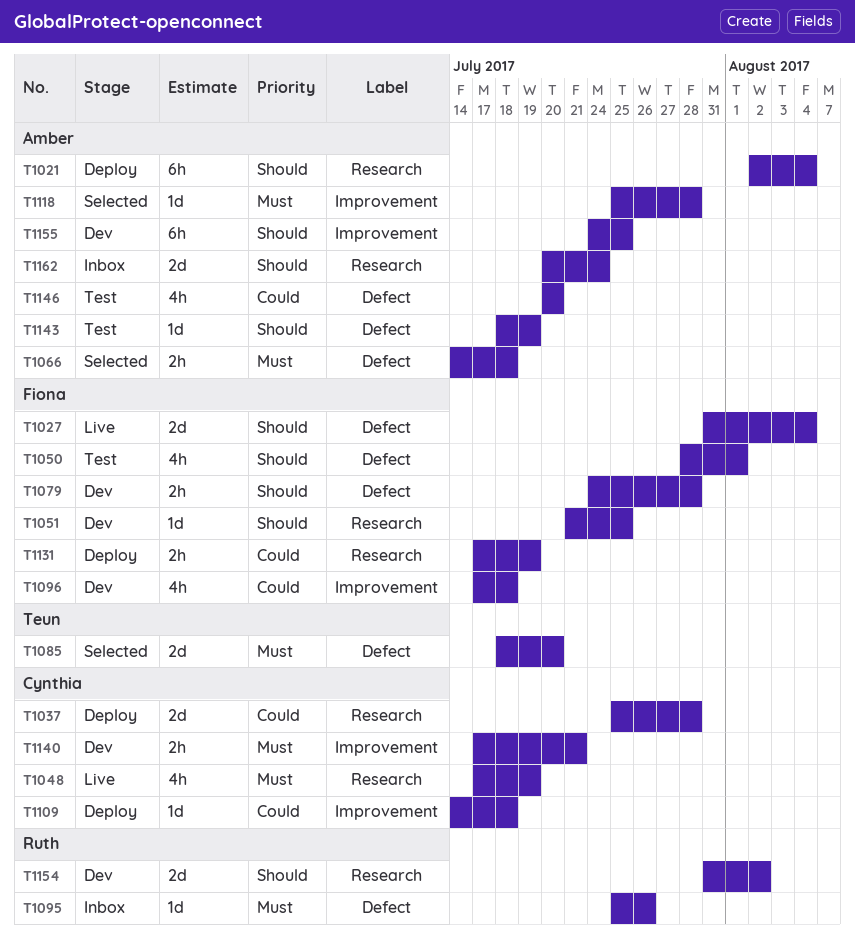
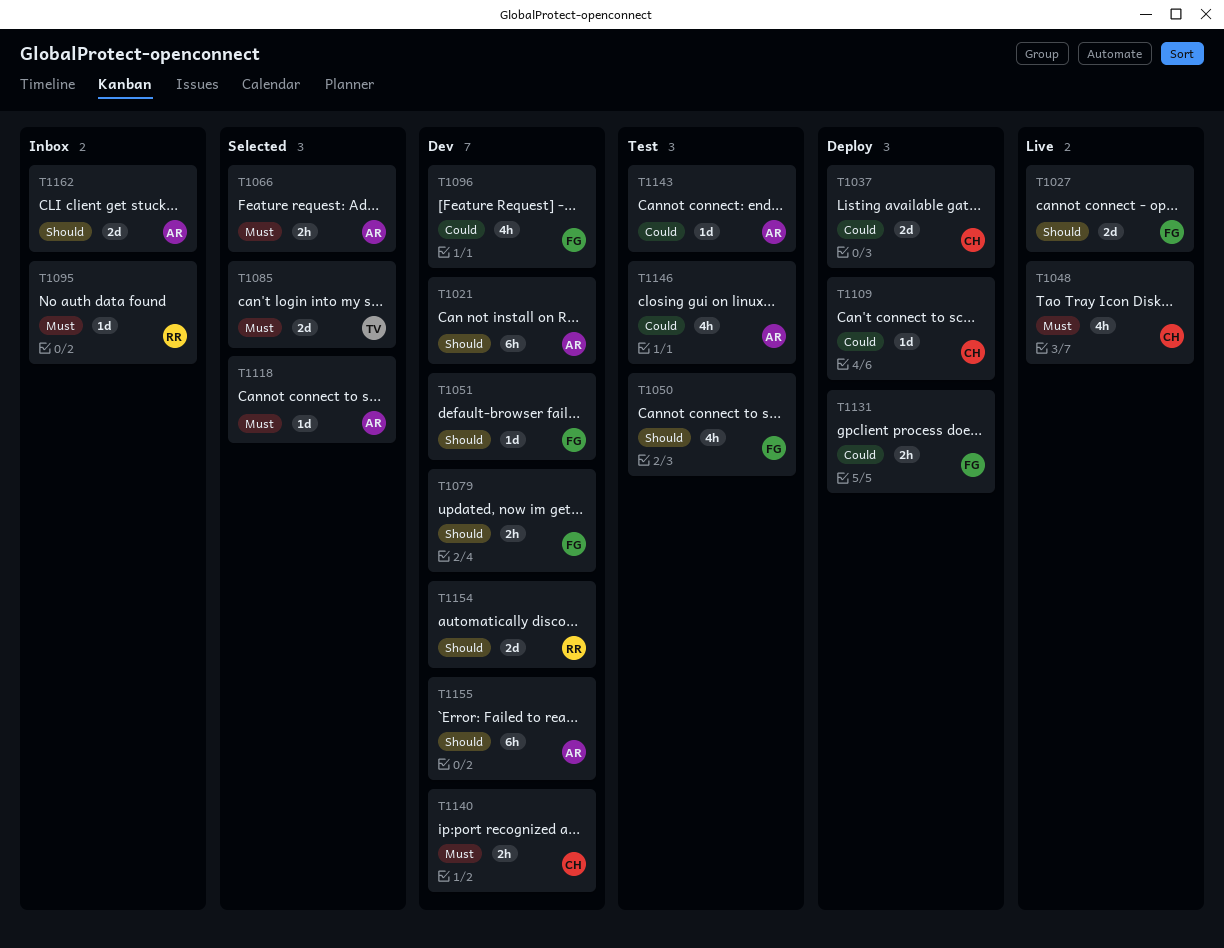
T1021, status: Deploy -> Dev
T1143, priority: Should -> Could

